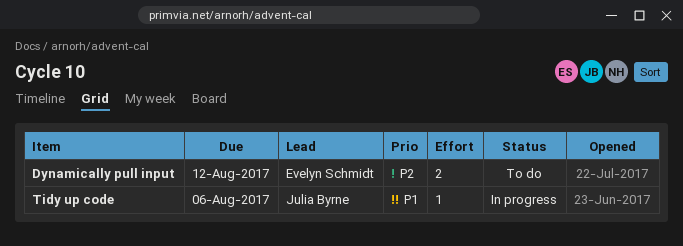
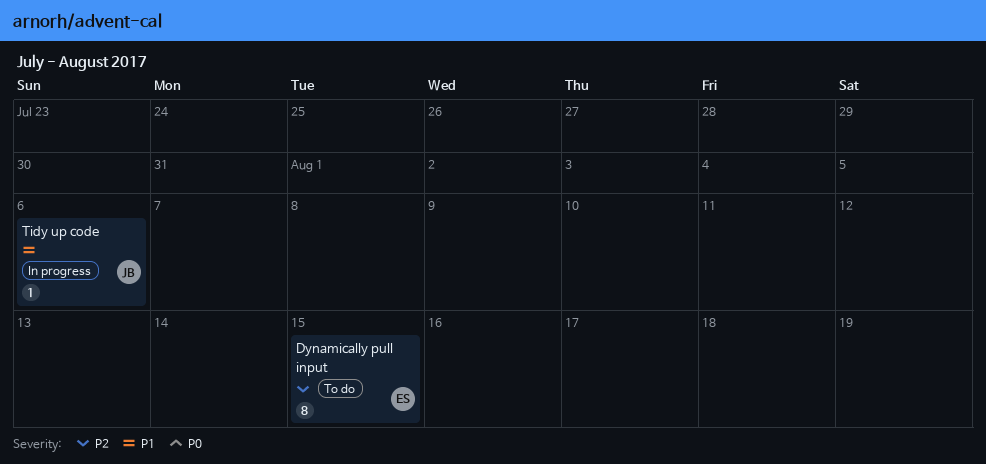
Dynamically pull input, estimate: 2 -> 8
Dynamically pull input, due: Aug 12 -> Aug 15

